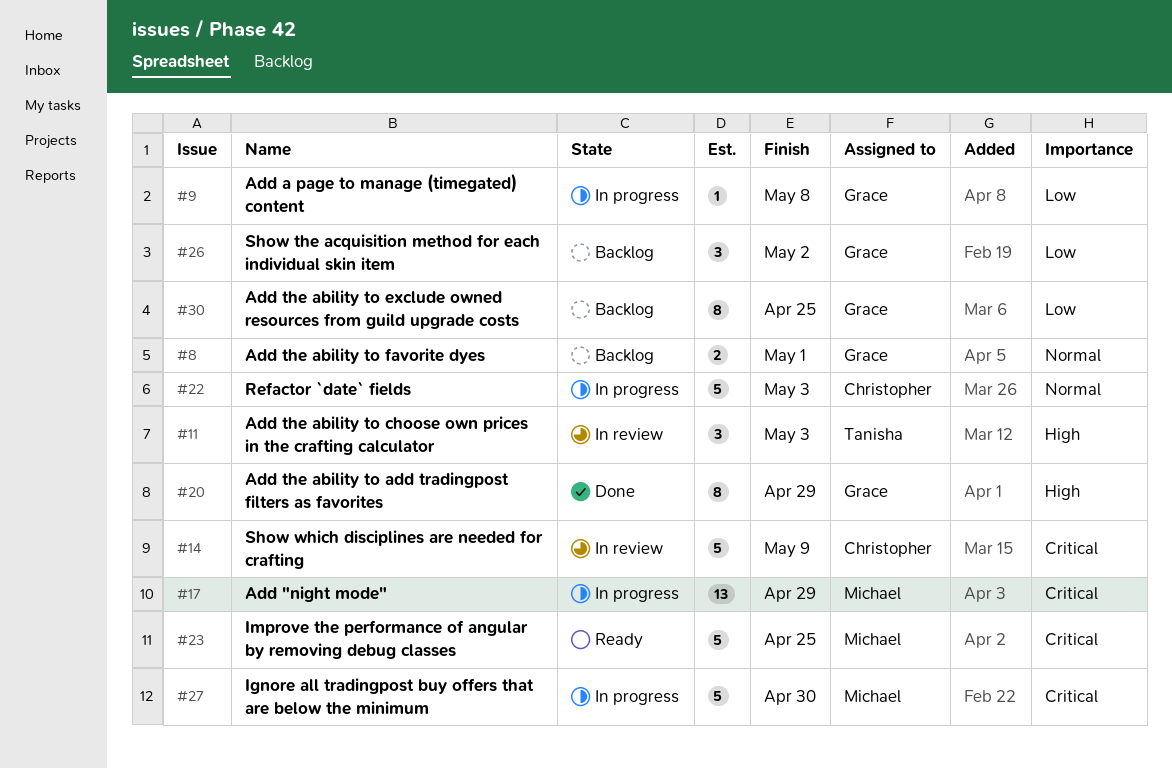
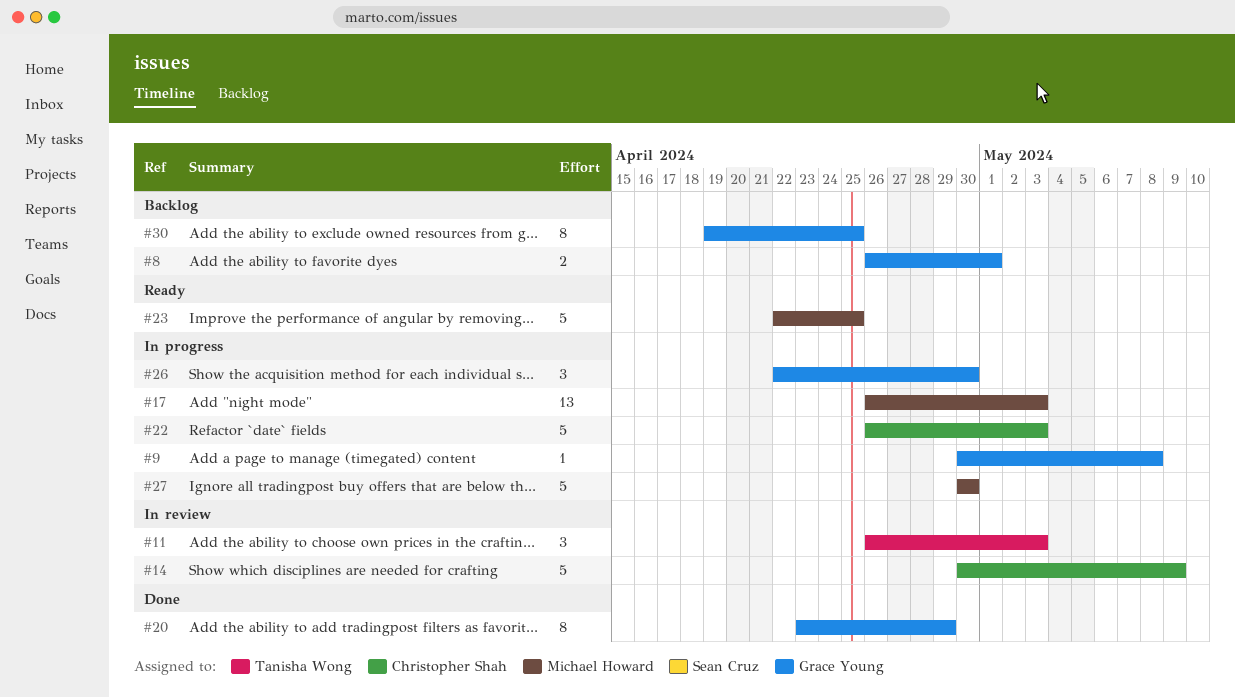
#17, due: Apr 29 -> May 3
#26, status: Backlog -> In progress
#26, due: May 2 -> Apr 30

